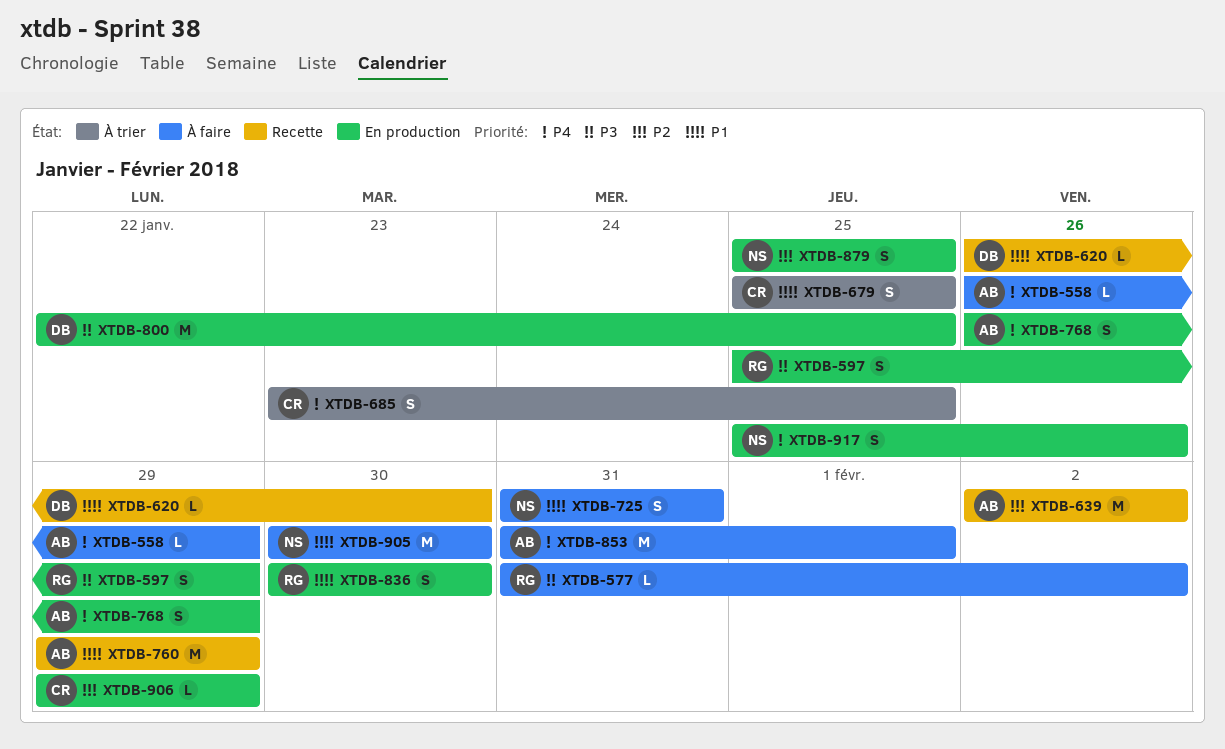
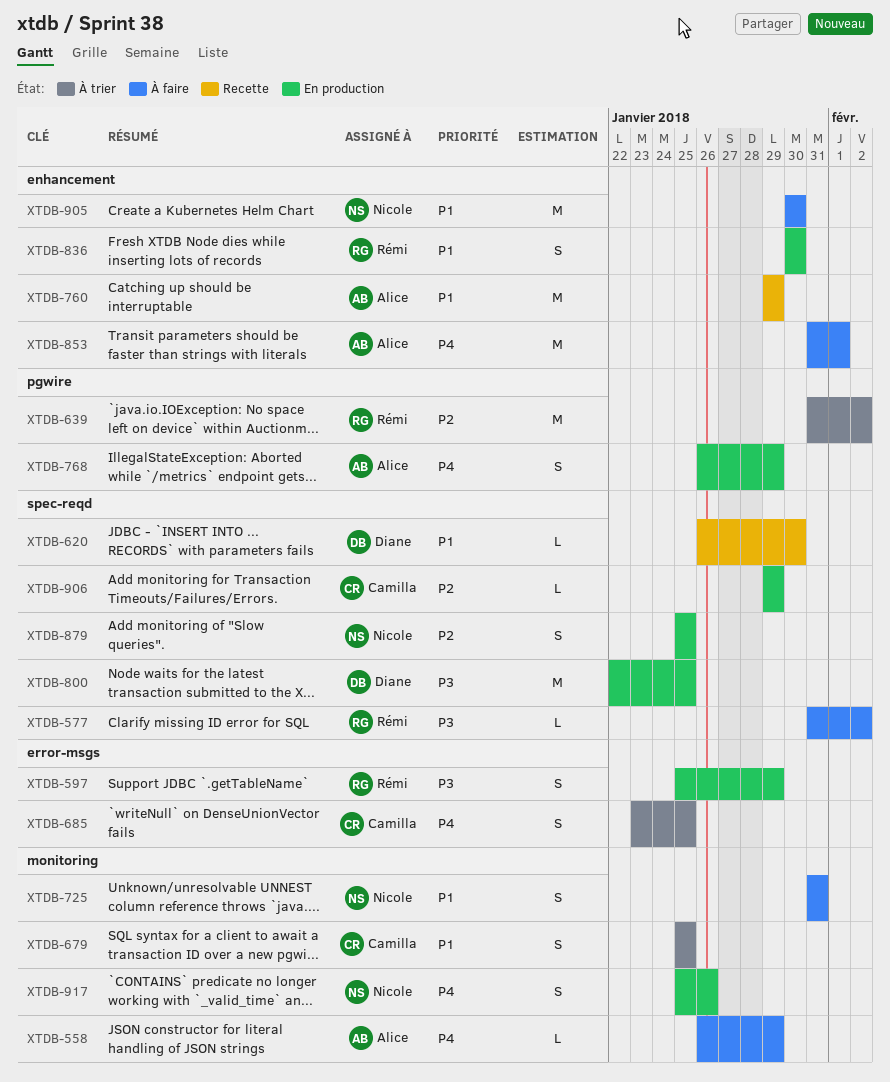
XTDB-639, status: Recette -> À trier
XTDB-639, owner: Alice -> Rémi
XTDB-639, start: Feb 2 -> Jan 31

